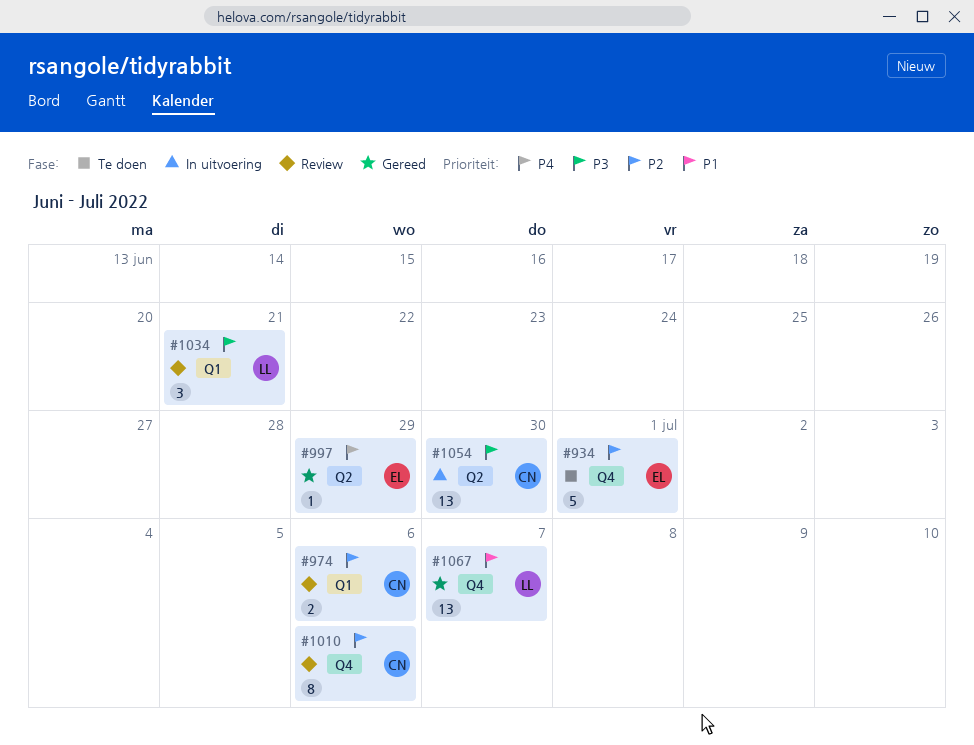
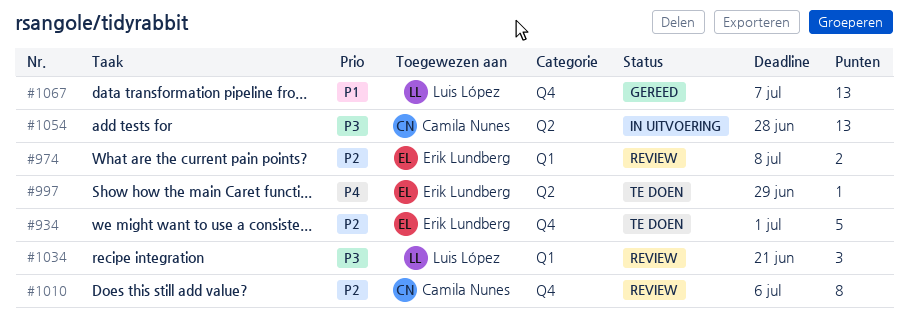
#974, owner: Camila Nunes -> Erik Lundberg
#974, due: Jul 6 -> Jul 8
#997, status: Gereed -> Te doen
#1054, due: Jun 30 -> Jun 28

